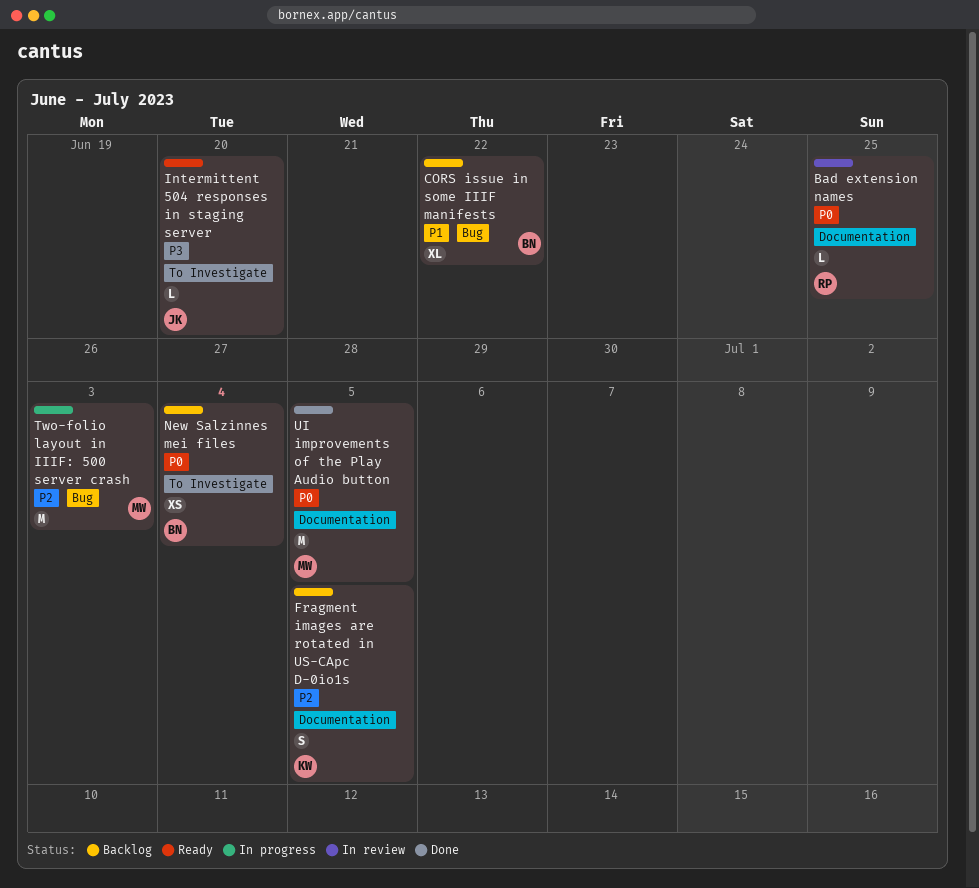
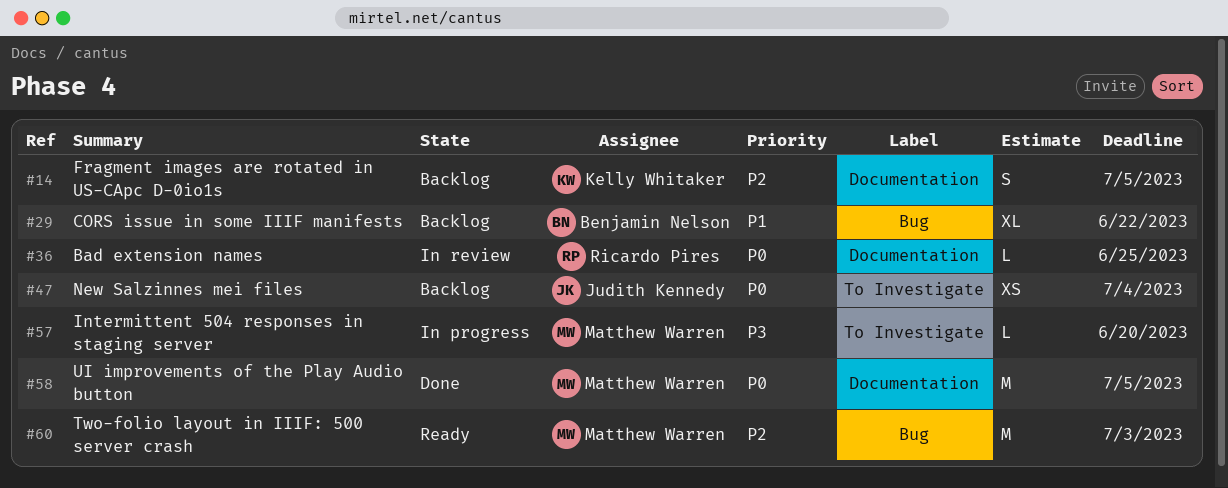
Intermittent 504 responses in staging server, status: Ready -> In progress
Intermittent 504 responses in staging server, owner: Judith Kennedy -> Matthew Warren
New Salzinnes mei files, owner: Benjamin Nelson -> Judith Kennedy
Two-folio layout in IIIF: 500 server crash, status: In progress -> Ready

